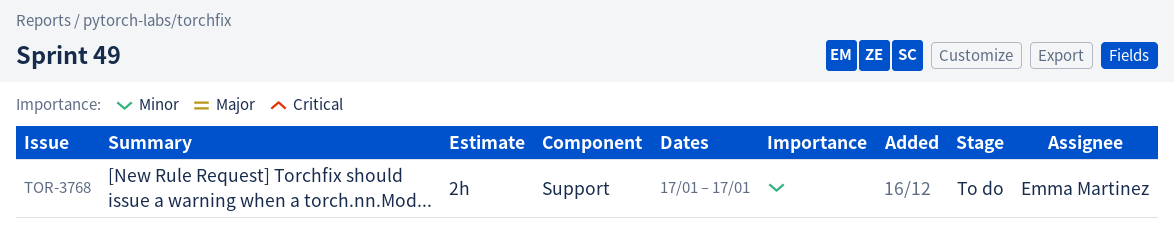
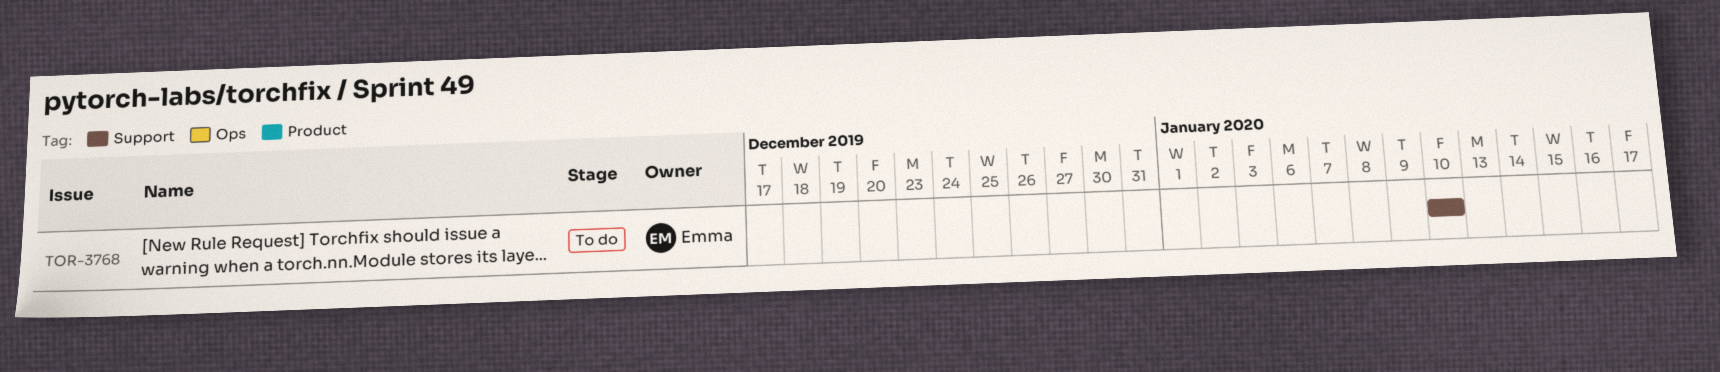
TOR-3768, start: Jan 17 -> Jan 10
TOR-3768, due: Jan 17 -> Jan 10

